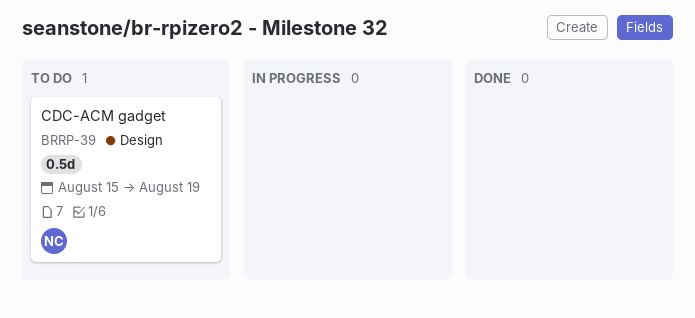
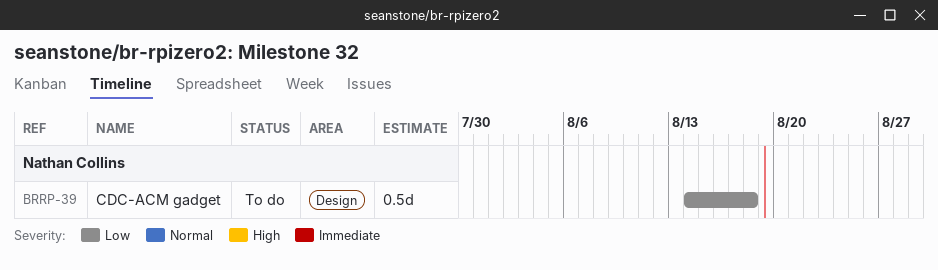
BRRP-39, start: Aug 15 -> Aug 14
BRRP-39, due: Aug 19 -> Aug 18

